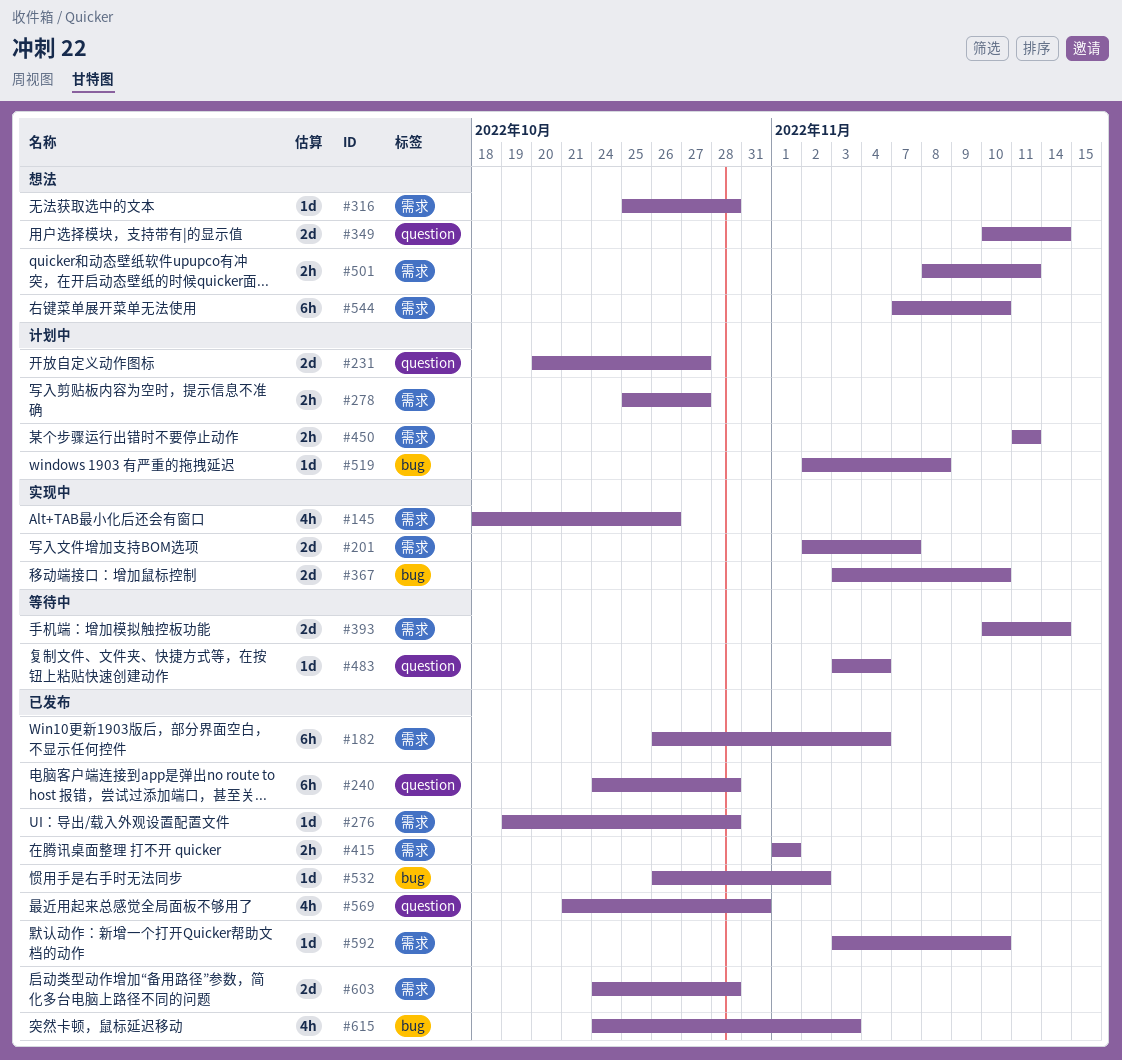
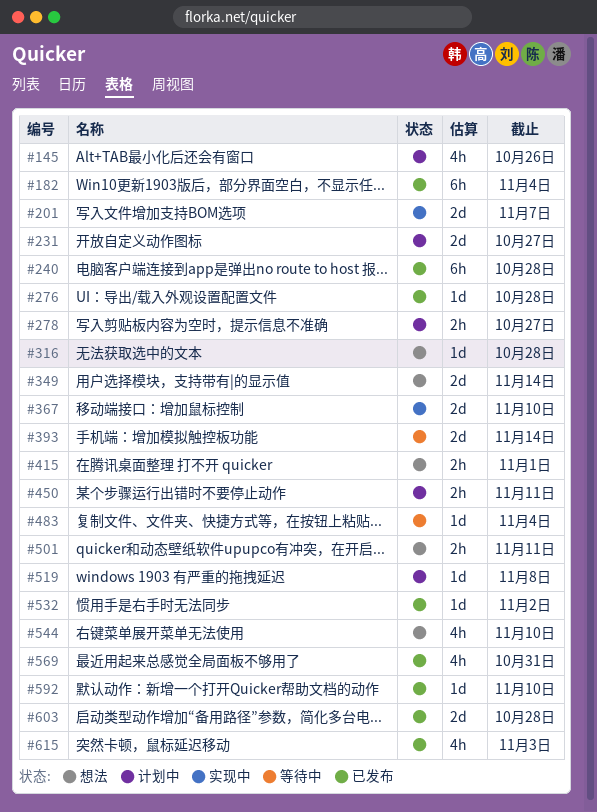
#145, status: 实现中 -> 计划中
#415, status: 已发布 -> 想法
#544, estimate: 6h -> 4h

